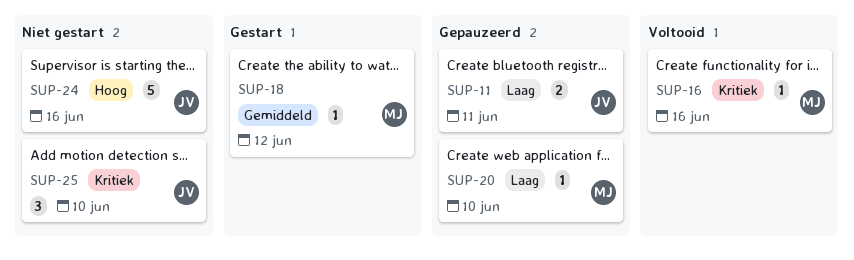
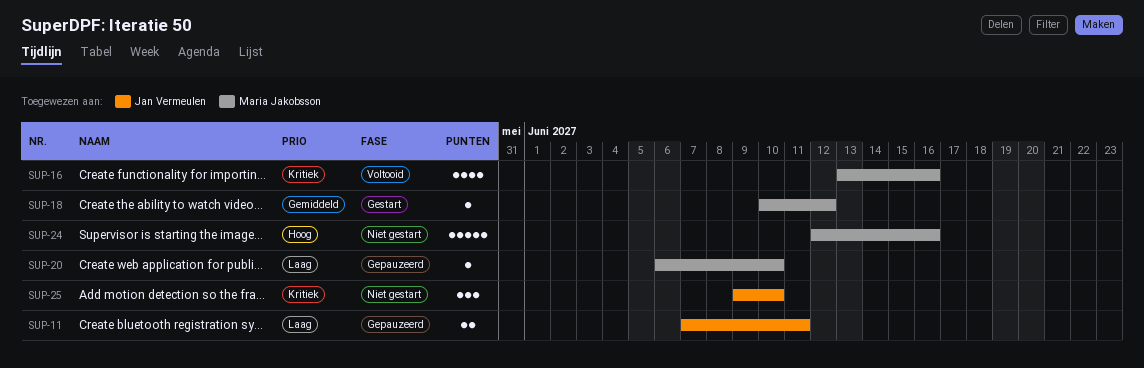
SUP-16, estimate: 1 -> 4
SUP-24, owner: Jan Vermeulen -> Maria Jakobsson

